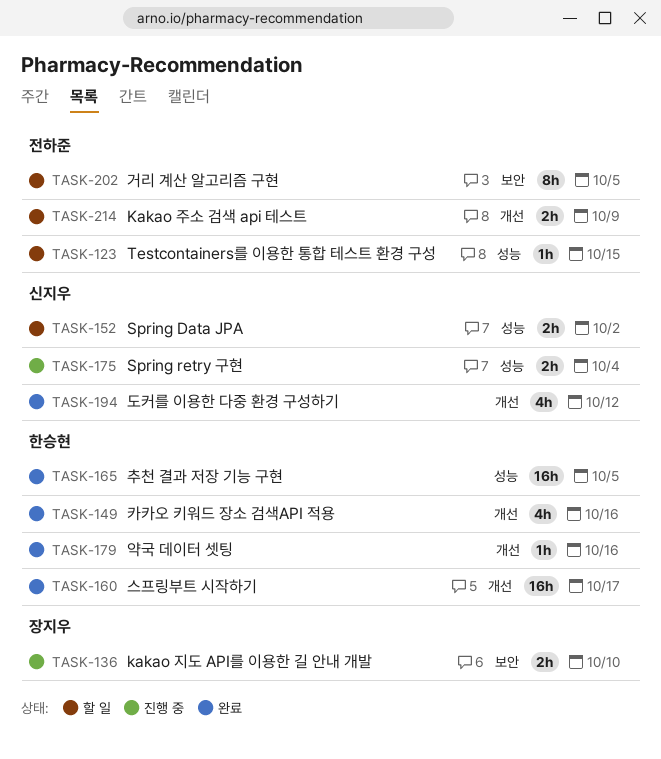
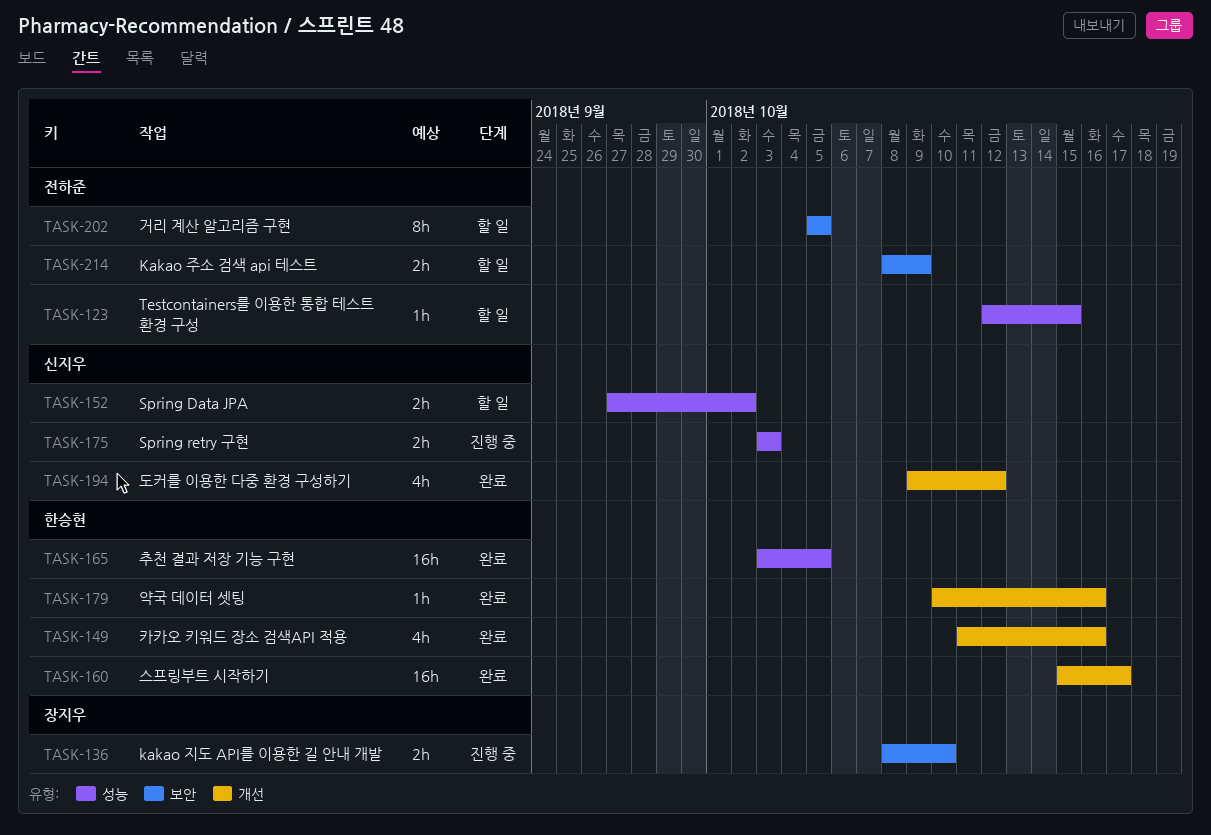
TASK-175, due: Oct 4 -> Oct 3
TASK-214, label: 개선 -> 보안

